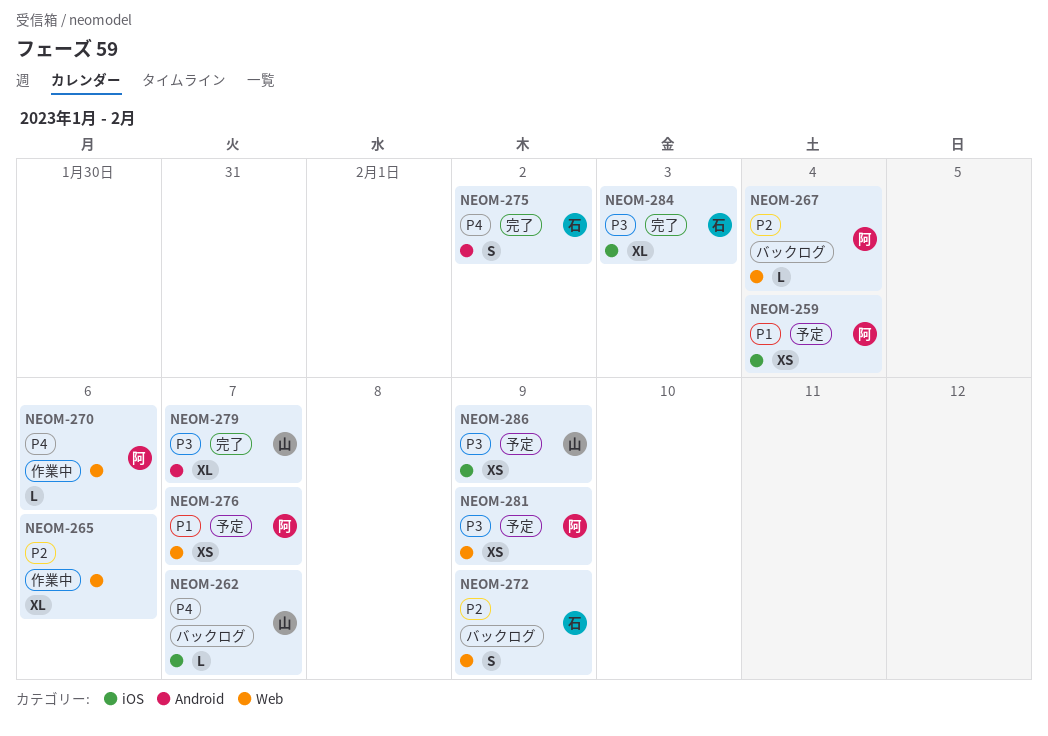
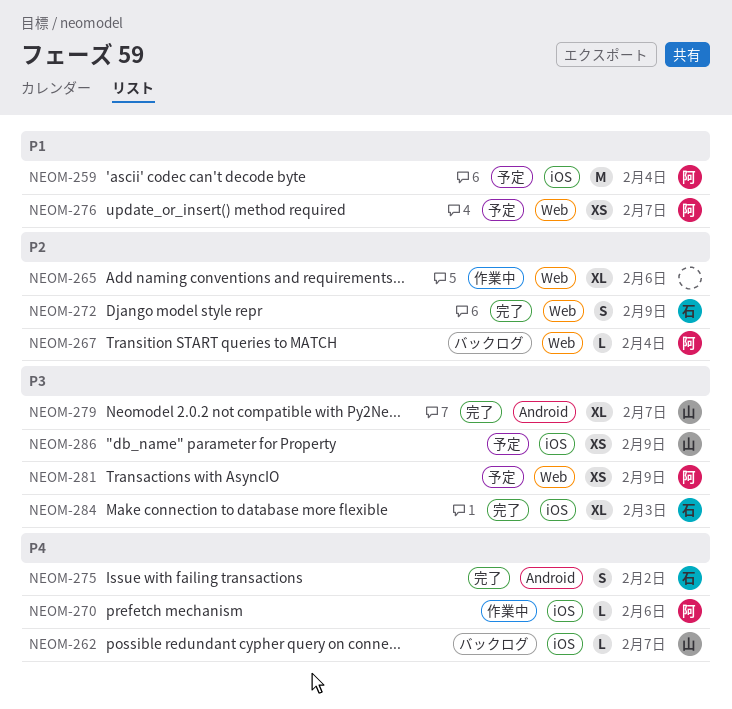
NEOM-259, estimate: XS -> M
NEOM-270, label: Web -> iOS
NEOM-272, status: バックログ -> 完了

